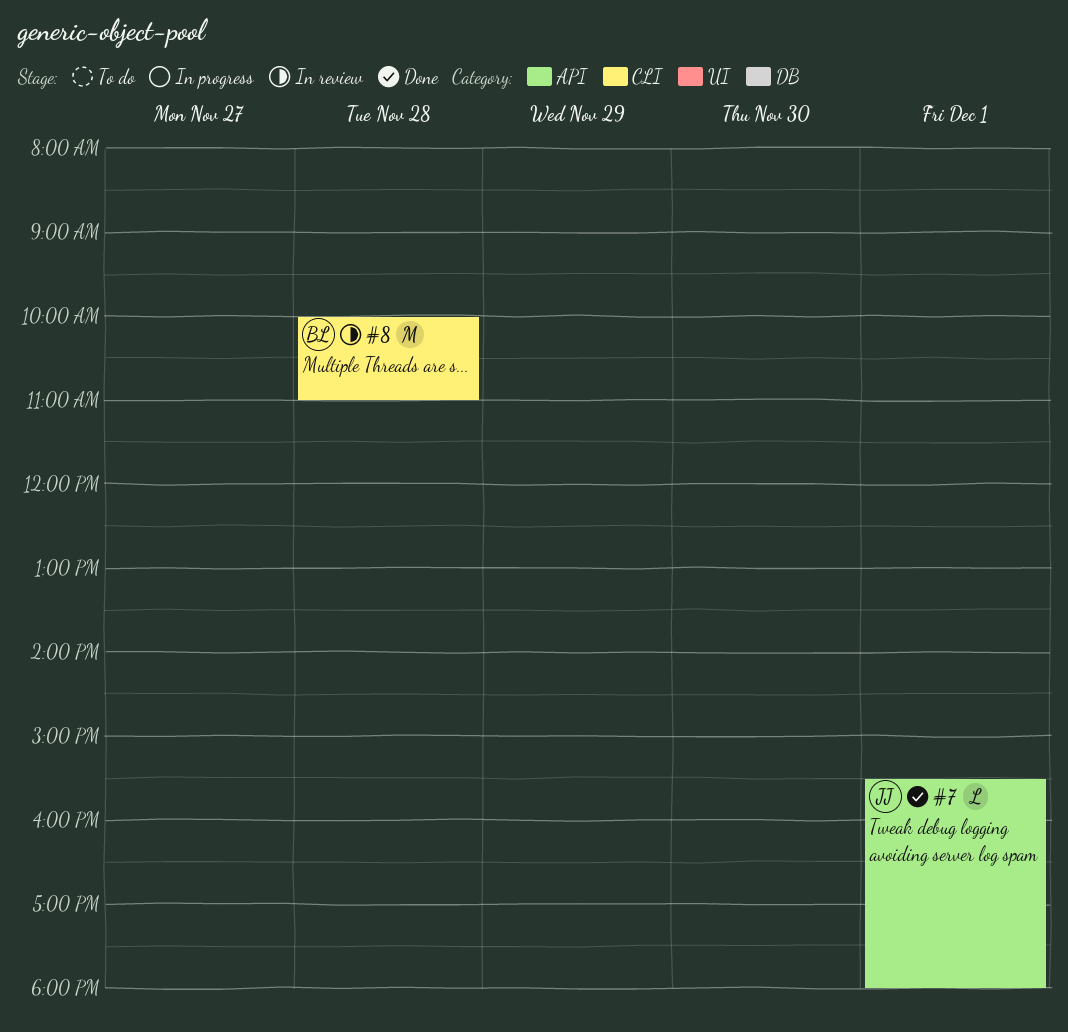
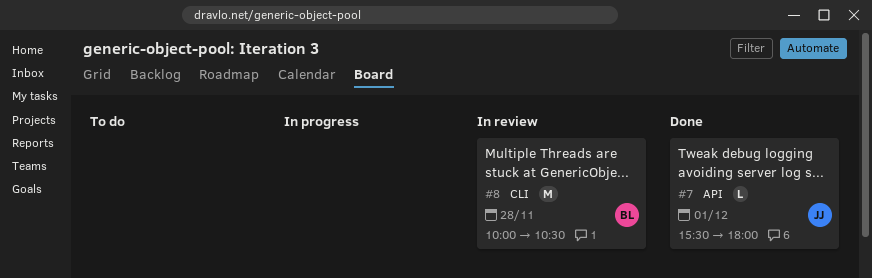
#8, ends: 11:00 -> 10:30

